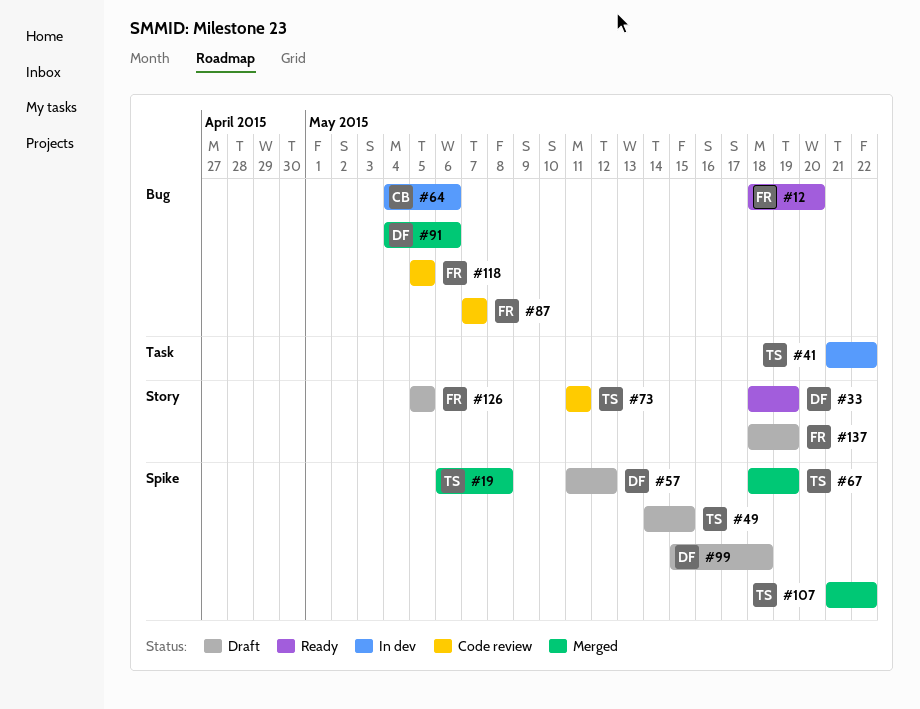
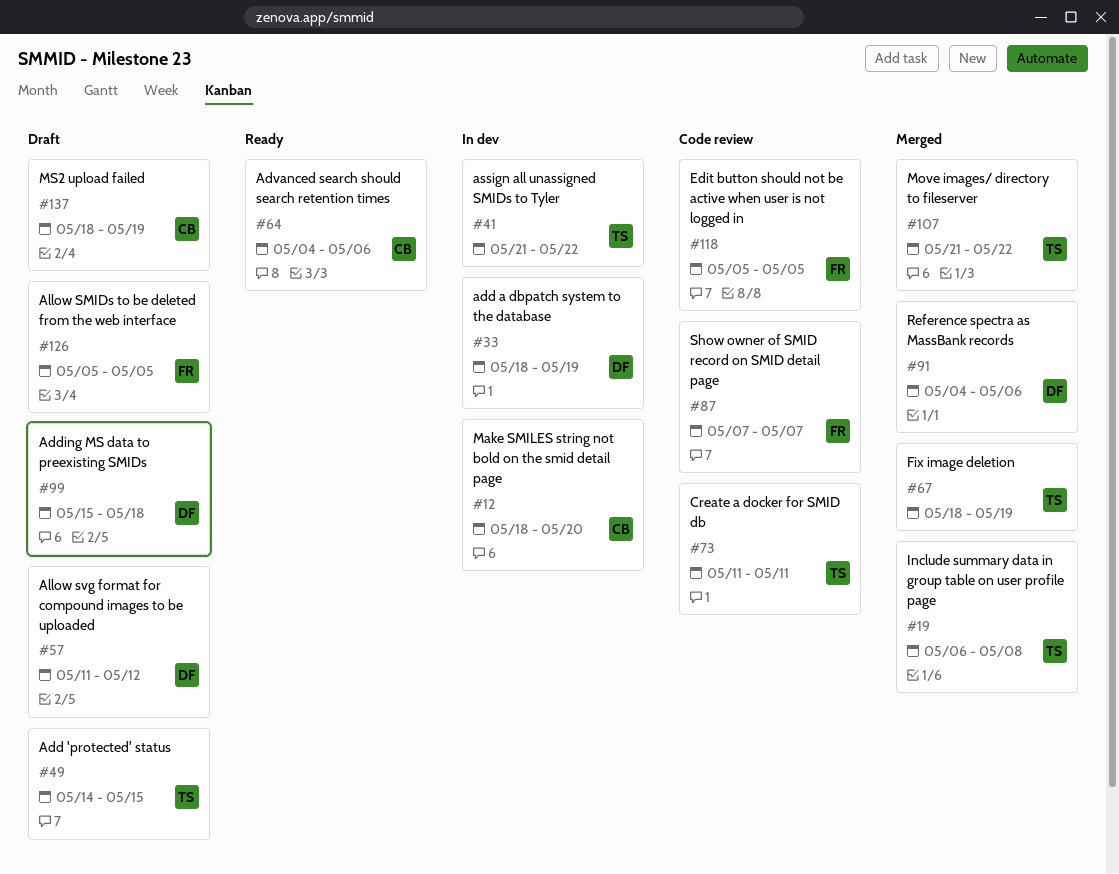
#12, status: Ready -> In dev
#12, owner: FR -> CB
#33, status: Ready -> In dev
#64, status: In dev -> Ready
#137, owner: FR -> CB

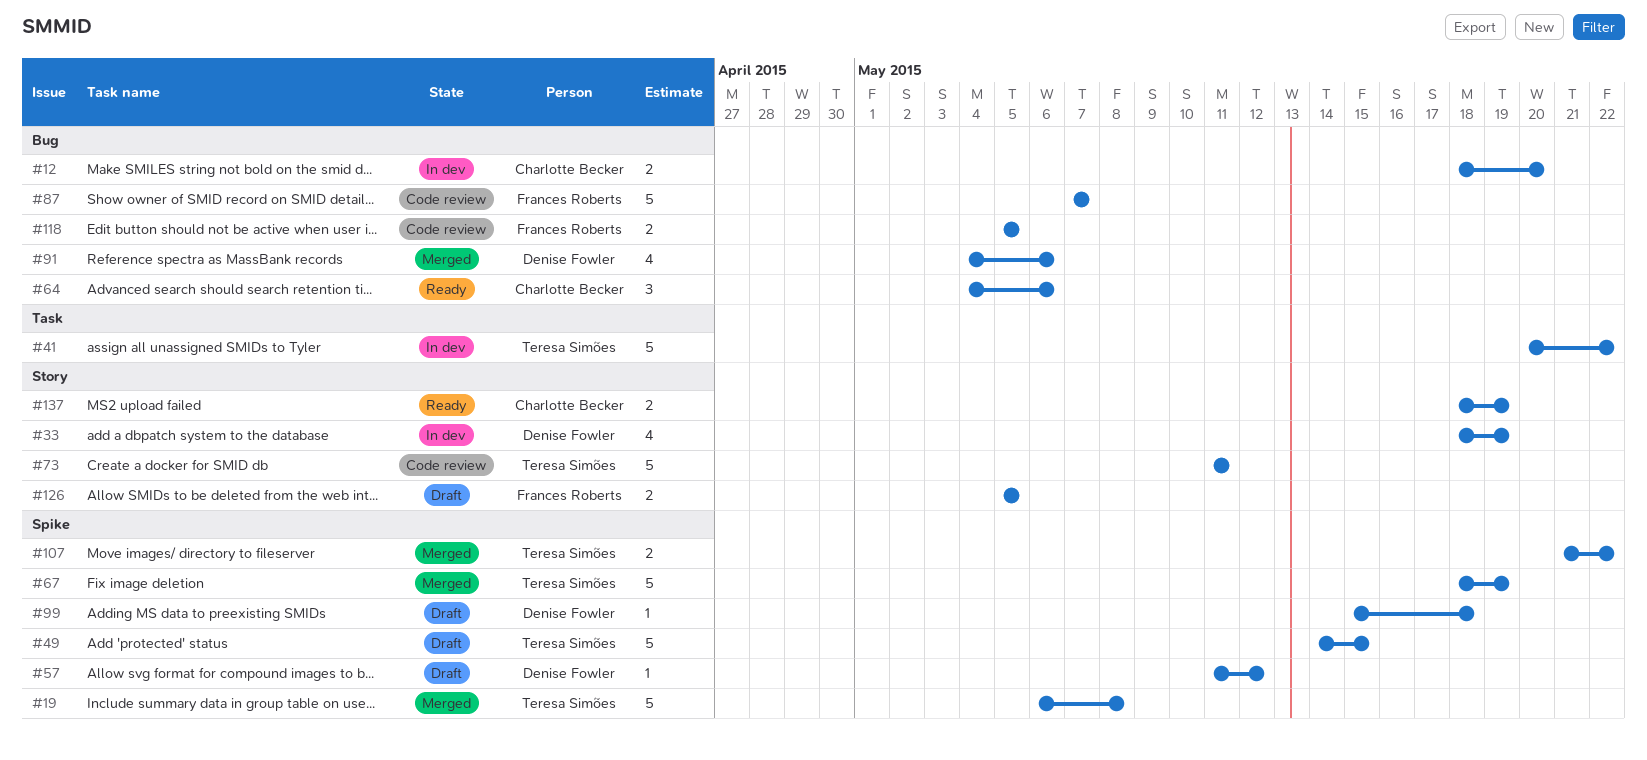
#41, start: May 21 -> May 20
#137, status: Draft -> Ready

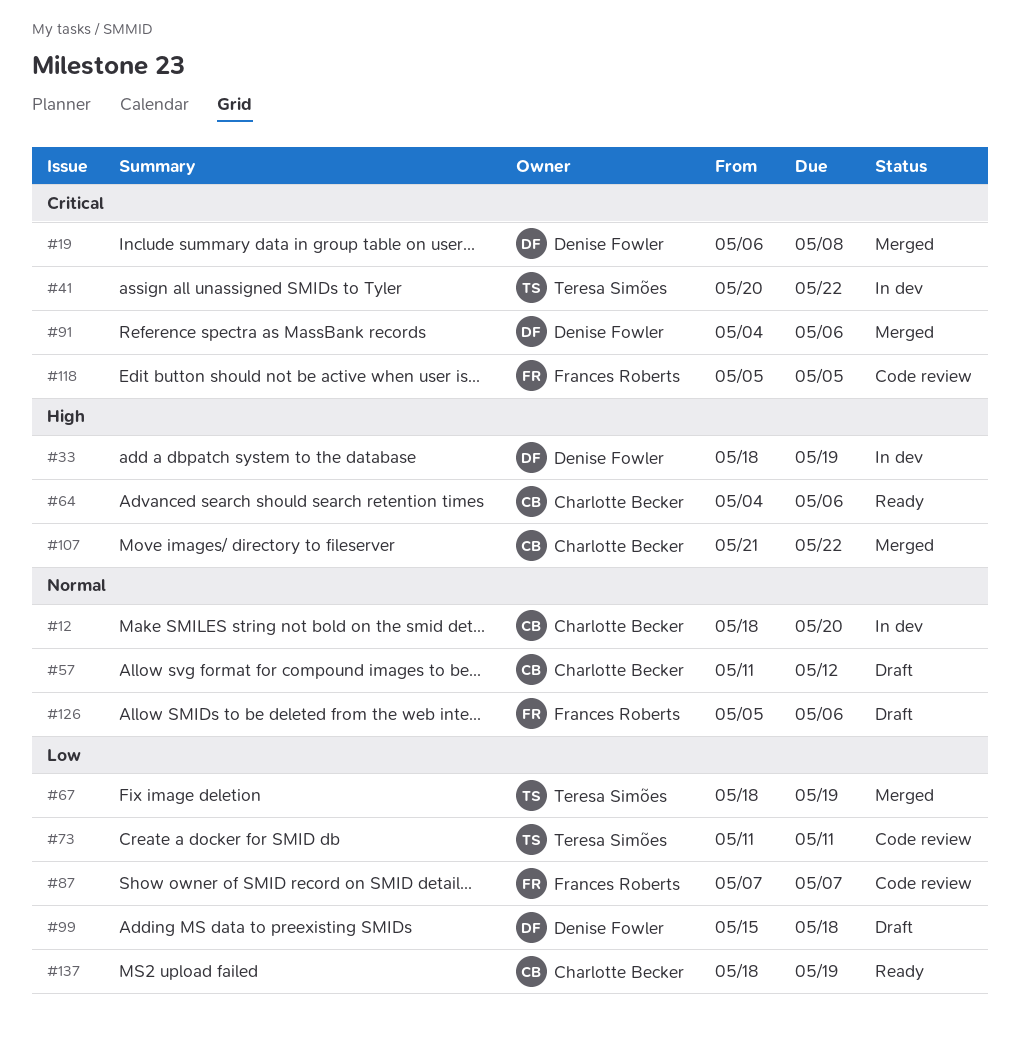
#19, owner: Teresa Simões -> Denise Fowler
#49: present -> none
#57, owner: Denise Fowler -> Charlotte Becker
#107, owner: Teresa Simões -> Charlotte Becker
#126, due: May 5 -> May 6

